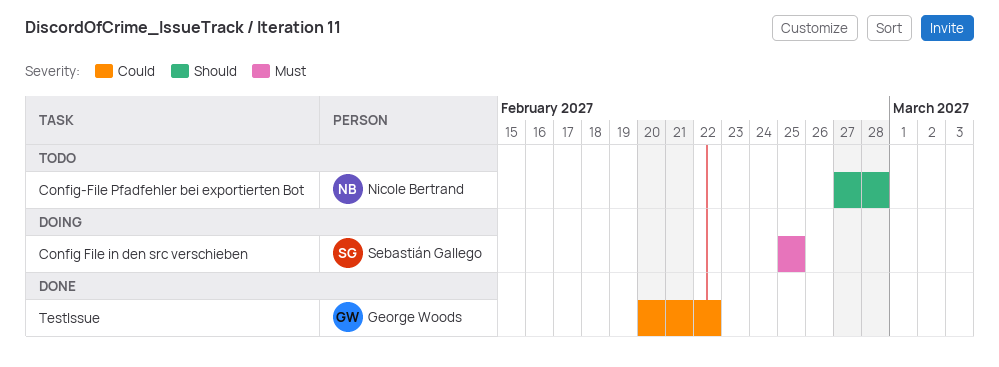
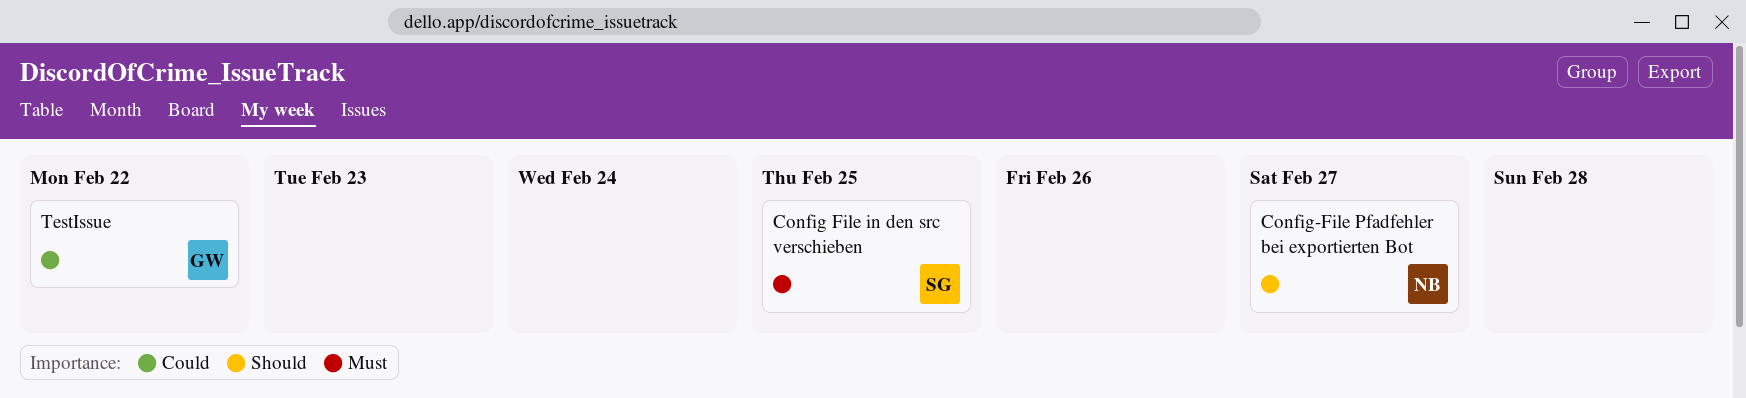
Config-File Pfadfehler bei exportierten Bot, due: Feb 28 -> Feb 27

